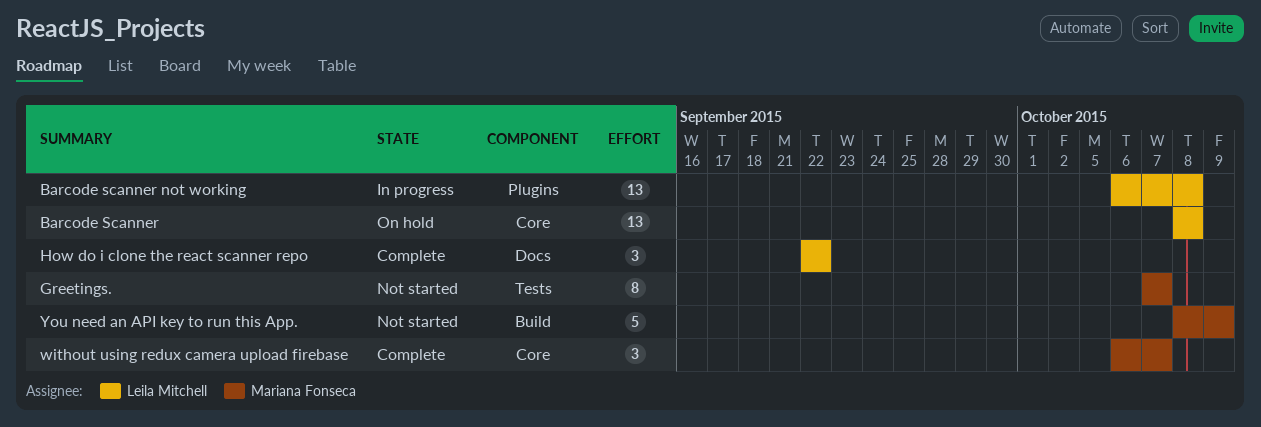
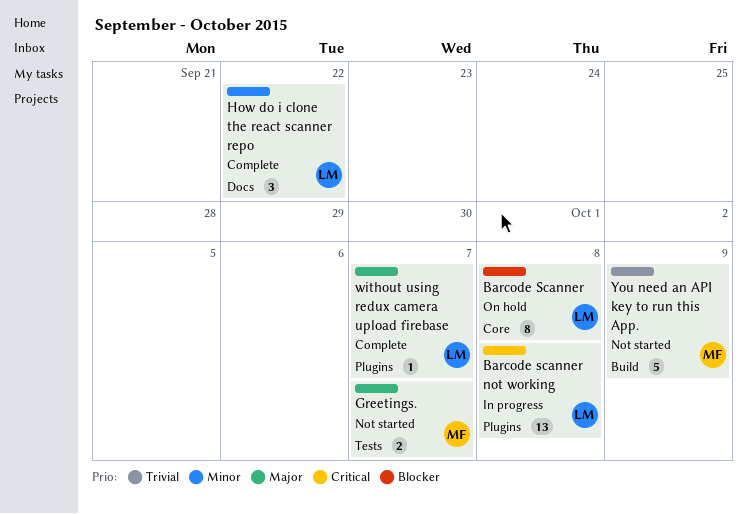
Barcode Scanner, estimate: 13 -> 8
Greetings., estimate: 8 -> 2
without using redux camera upload firebase, owner: Mariana Fonseca -> Leila Mitchell
without using redux camera upload firebase, label: Core -> Plugins
without using redux camera upload firebase, estimate: 3 -> 1

